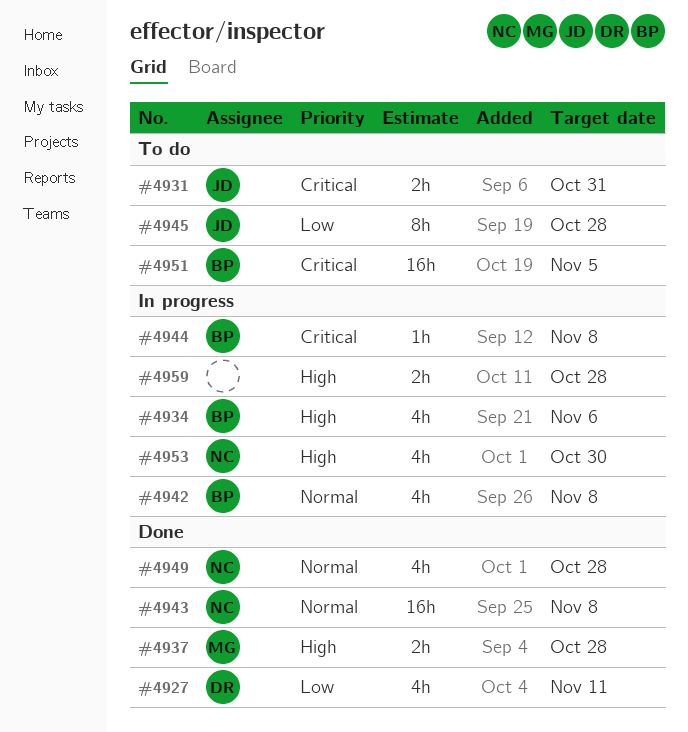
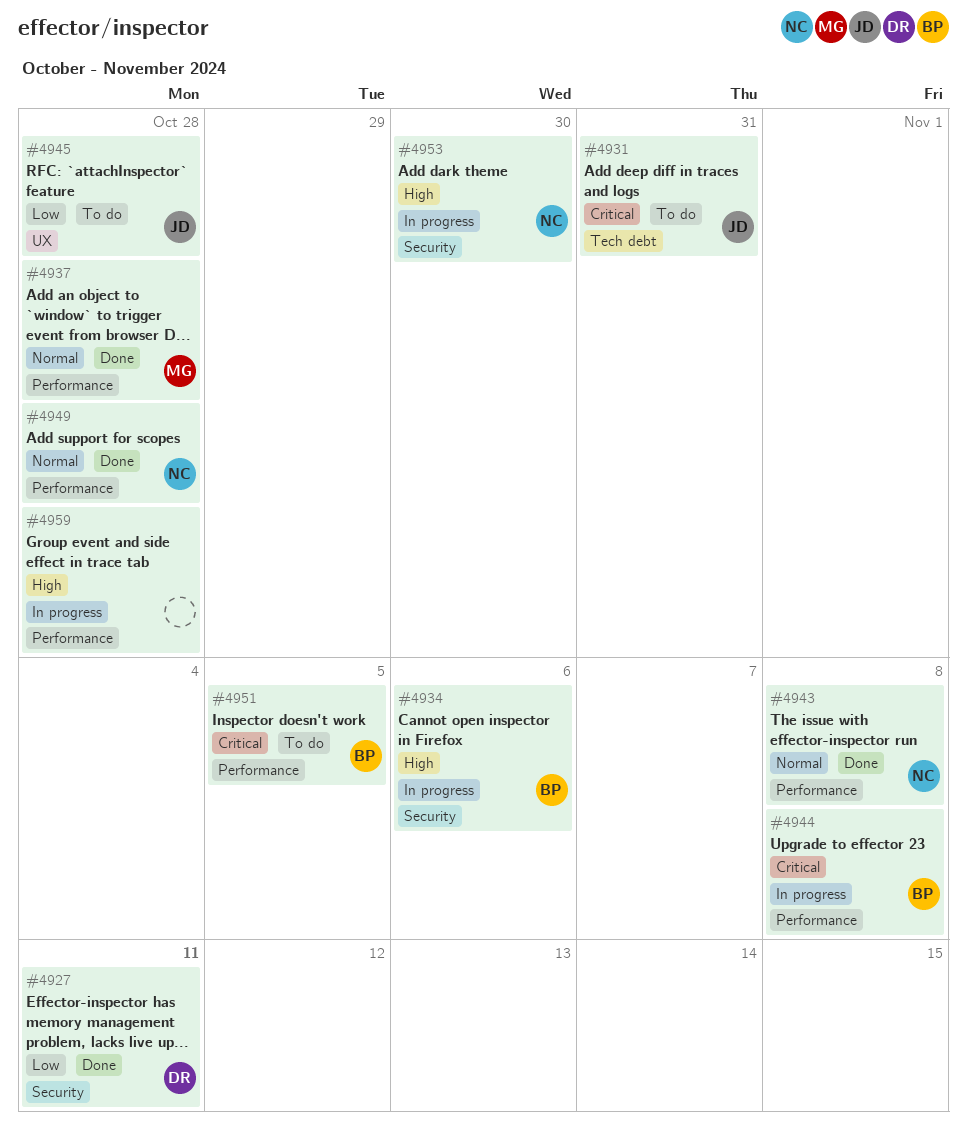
#4937, priority: High -> Normal
#4942: present -> none

